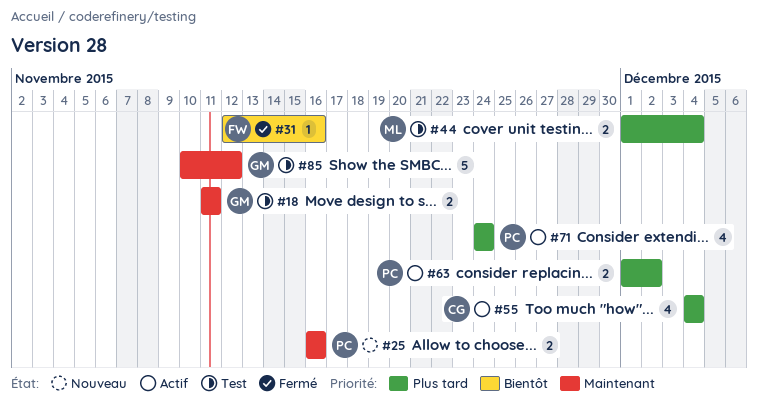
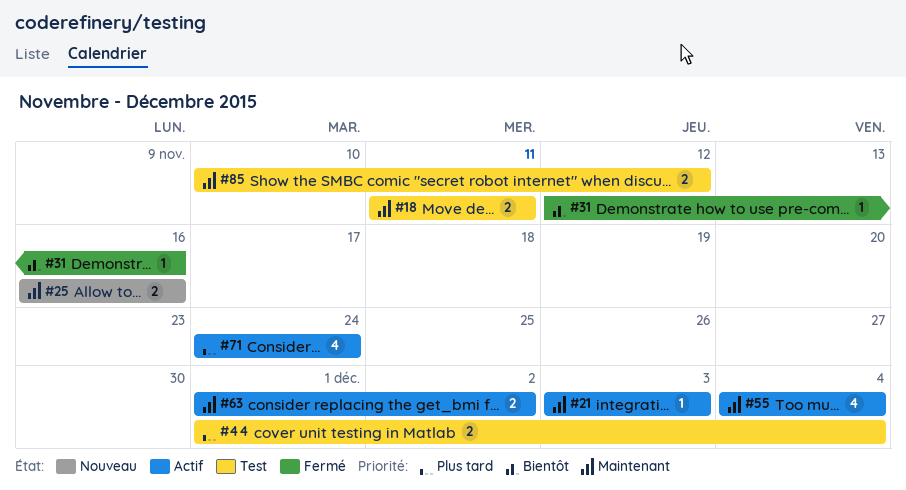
#21: none -> present
#55, priority: Plus tard -> Maintenant
#63, priority: Plus tard -> Maintenant
#85, estimate: 5 -> 2

